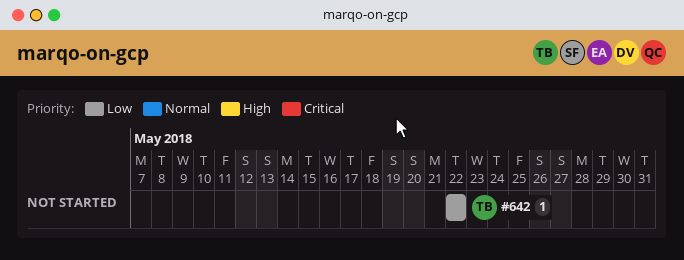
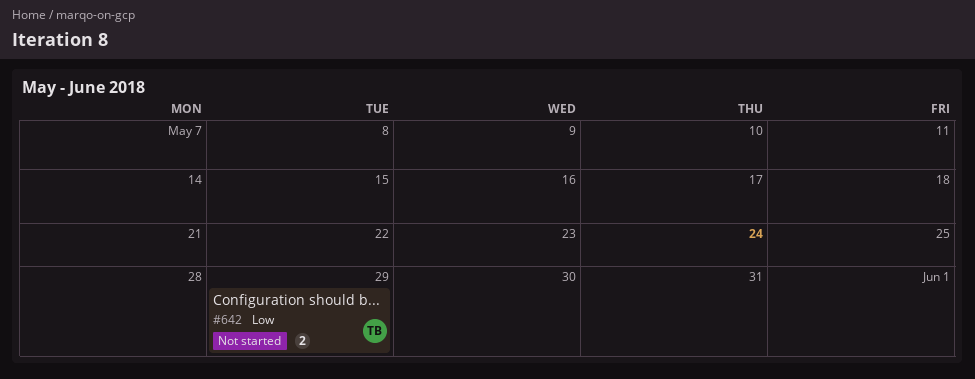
#642, estimate: 1 -> 2
#642, due: May 22 -> May 29

